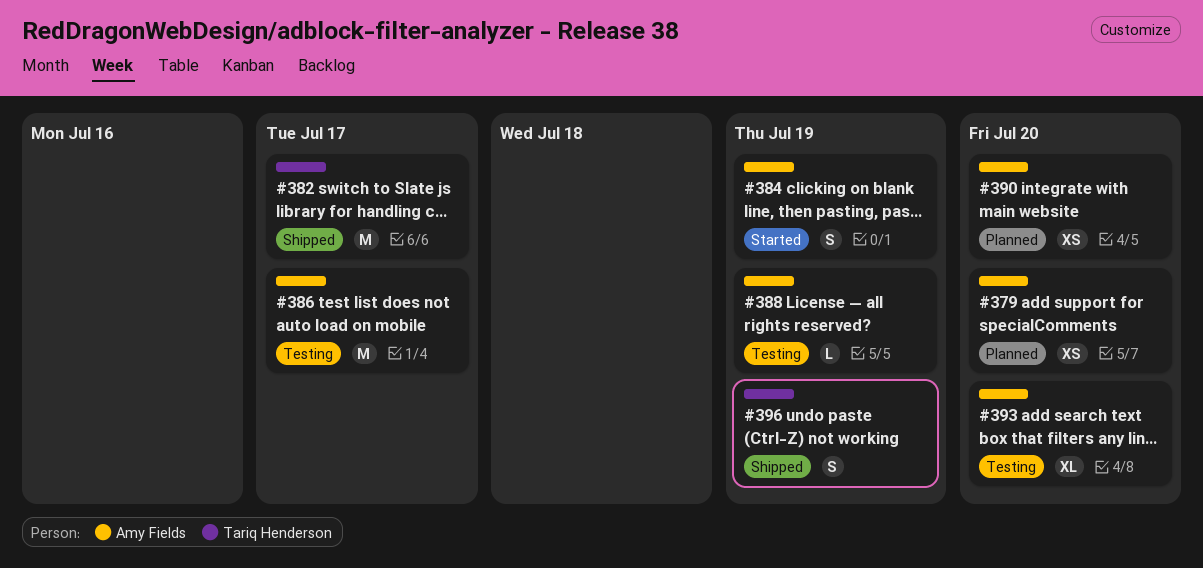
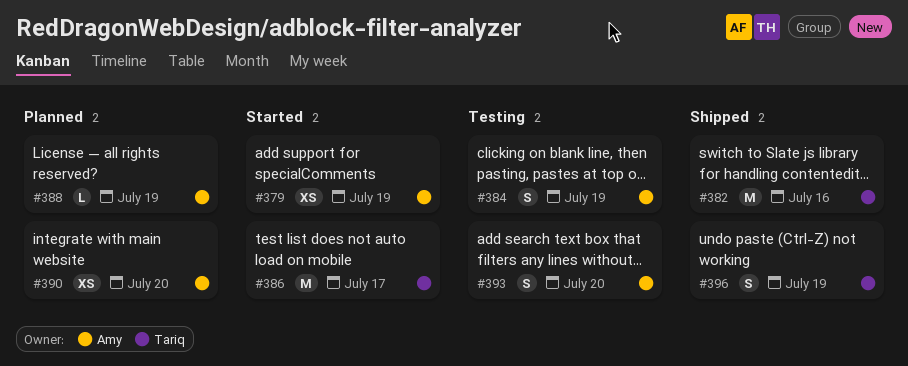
#379, status: Planned -> Started
#379, due: Jul 20 -> Jul 19
#382, due: Jul 17 -> Jul 16
#384, status: Started -> Testing
#386, status: Testing -> Started
#386, owner: Amy Fields -> Tariq Henderson
#388, status: Testing -> Planned
#393, estimate: XL -> S

